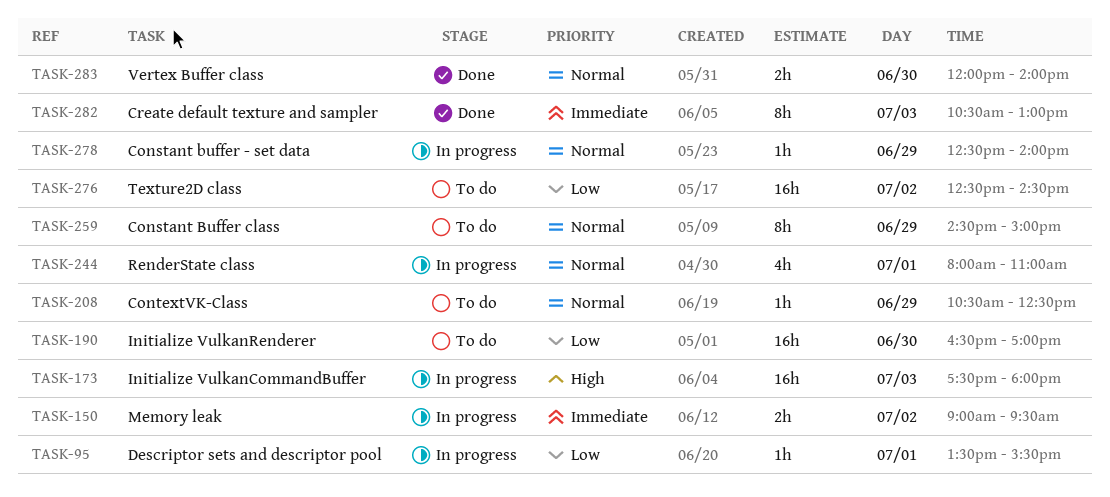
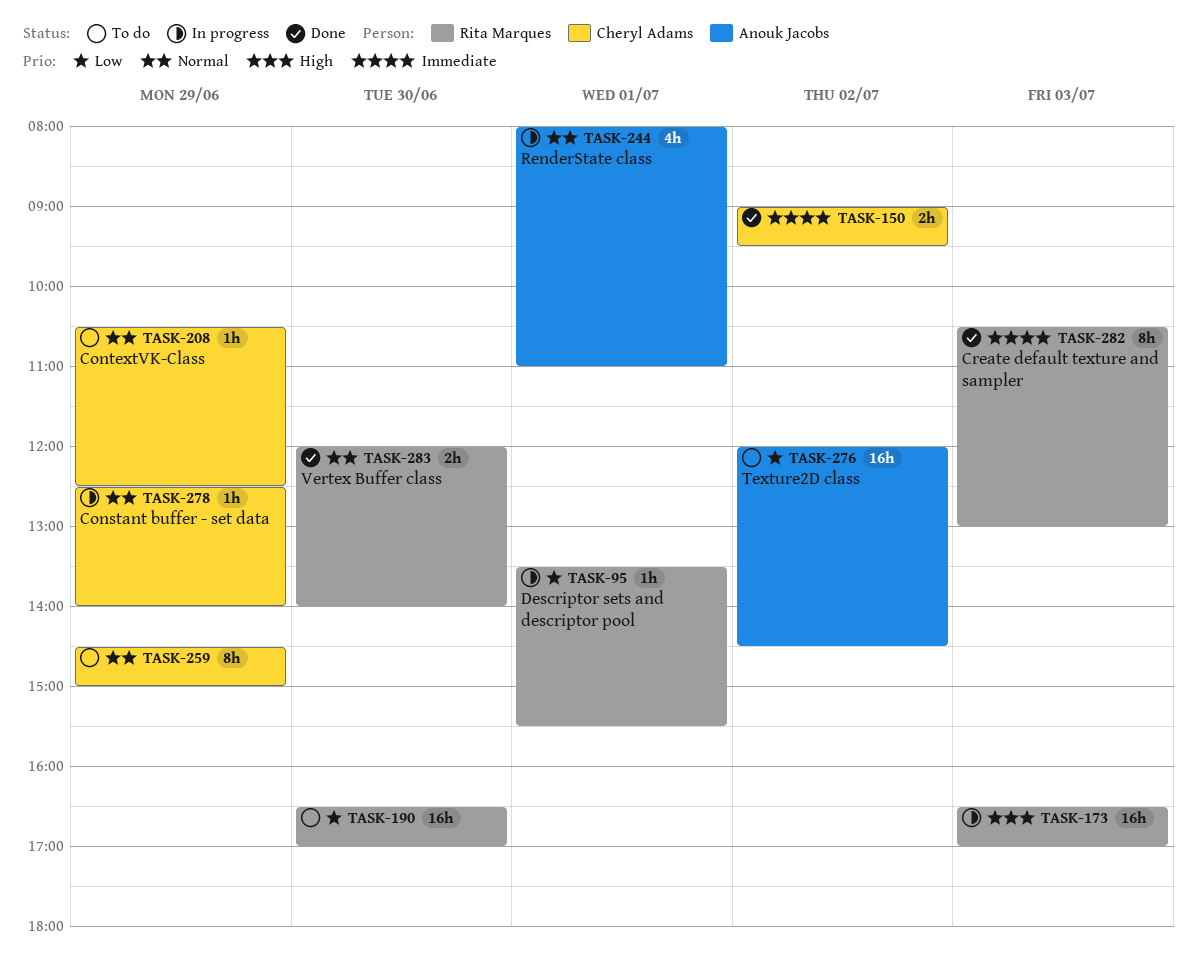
TASK-150, status: In progress -> Done
TASK-173, begins: 17:30 -> 16:30
TASK-173, ends: 18:00 -> 17:00
TASK-276, begins: 12:30 -> 12:00

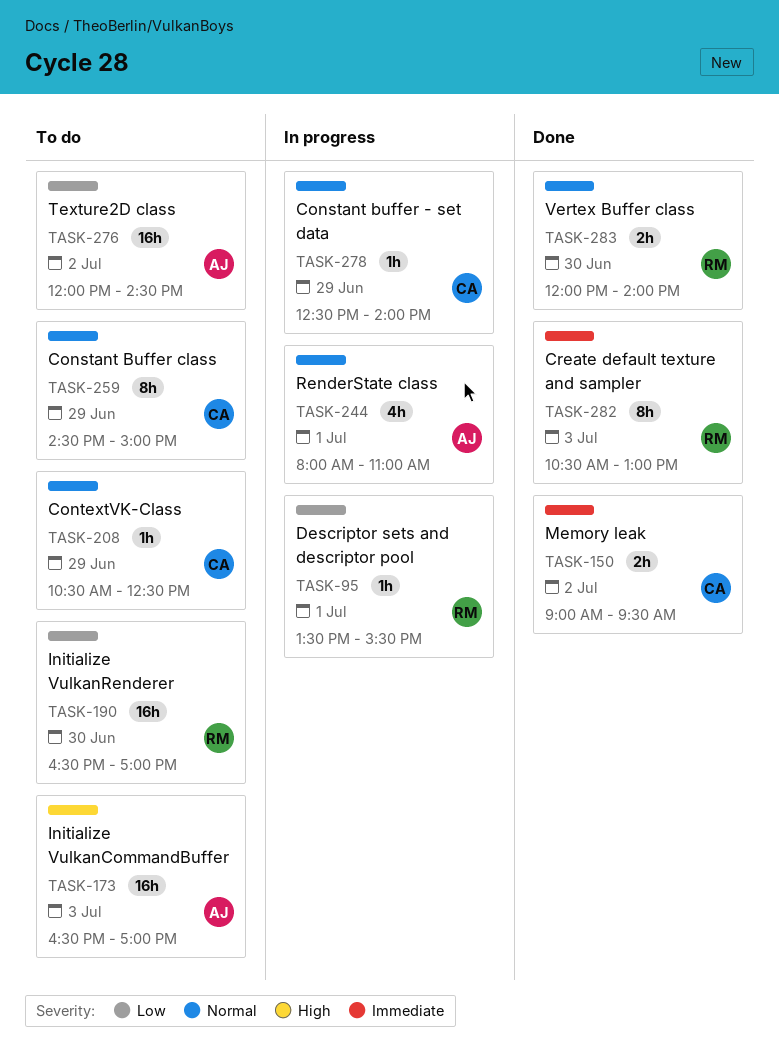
TASK-173, status: In progress -> To do
TASK-173, owner: Rita Marques -> Anouk Jacobs

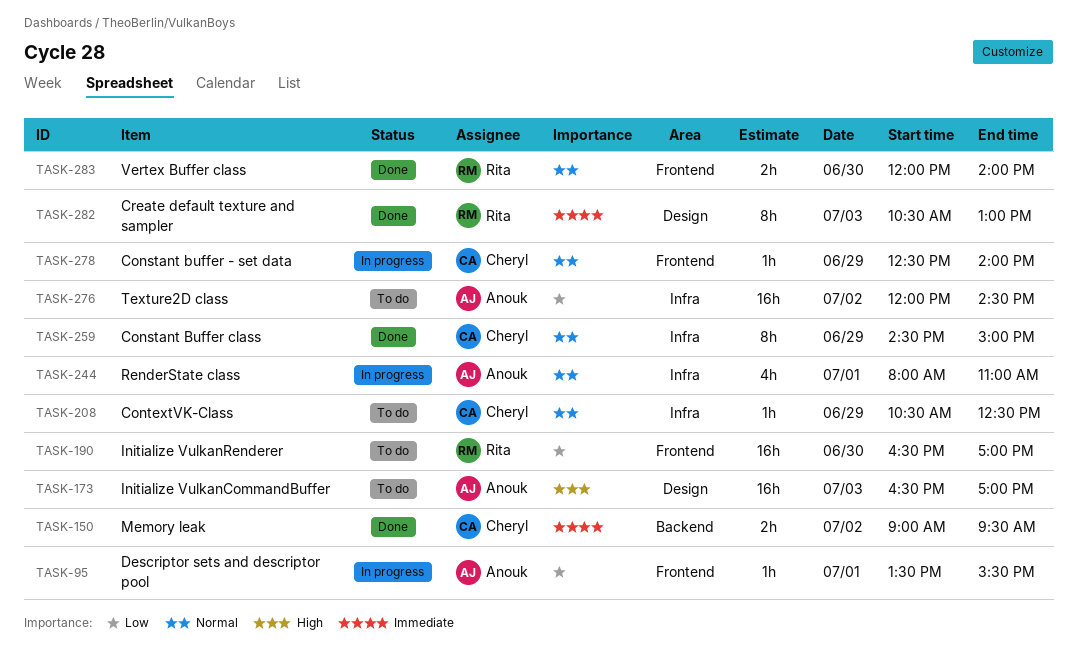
TASK-95, owner: Rita -> Anouk
TASK-259, status: To do -> Done

